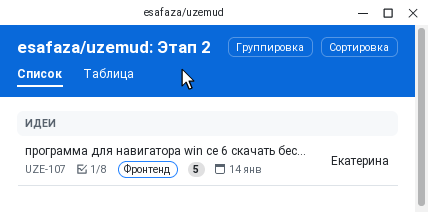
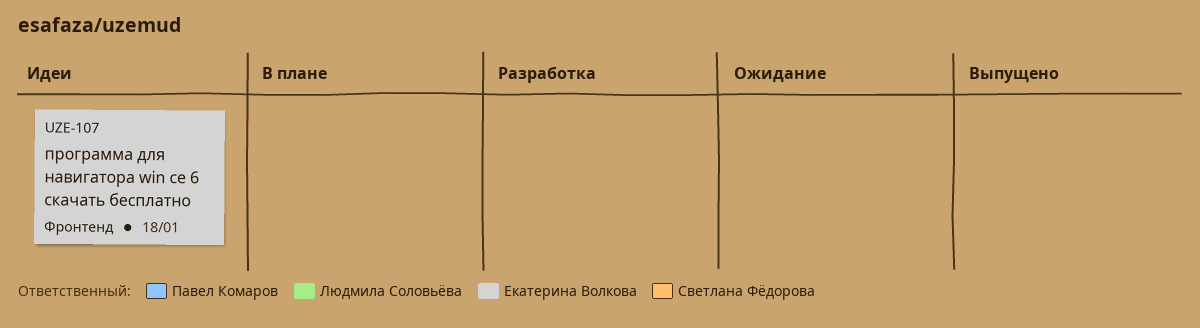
UZE-107, estimate: 5 -> 1
UZE-107, due: Jan 14 -> Jan 18

